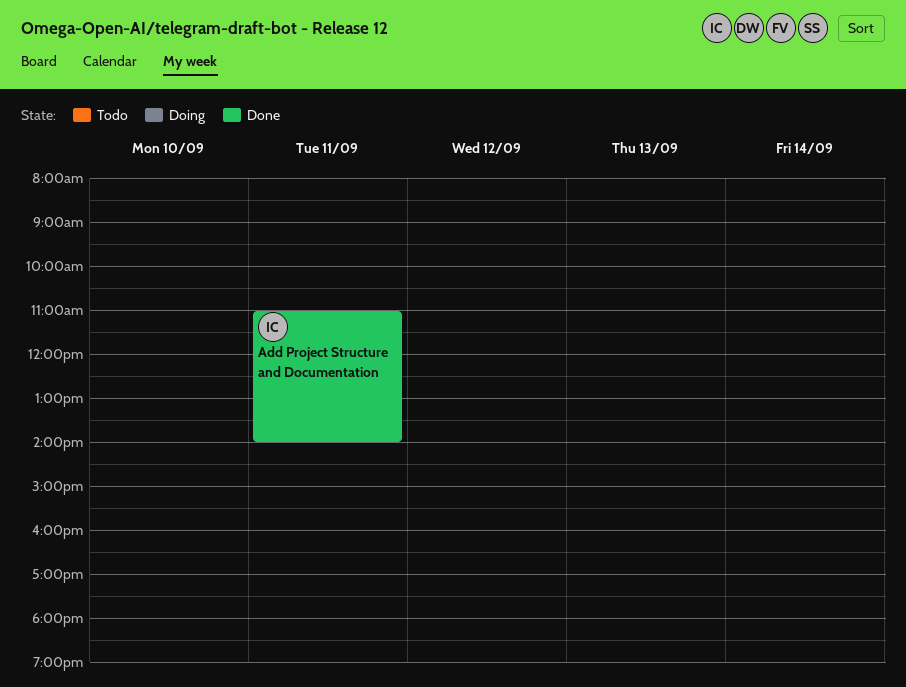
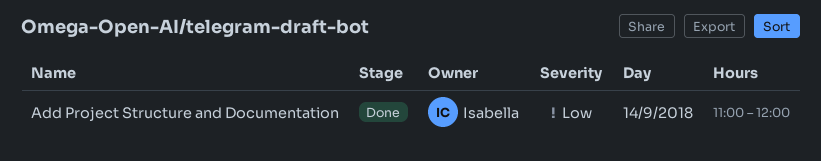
Add Project Structure and Documentation, day: Sep 11 -> Sep 14
Add Project Structure and Documentation, ends: 14:00 -> 12:00

